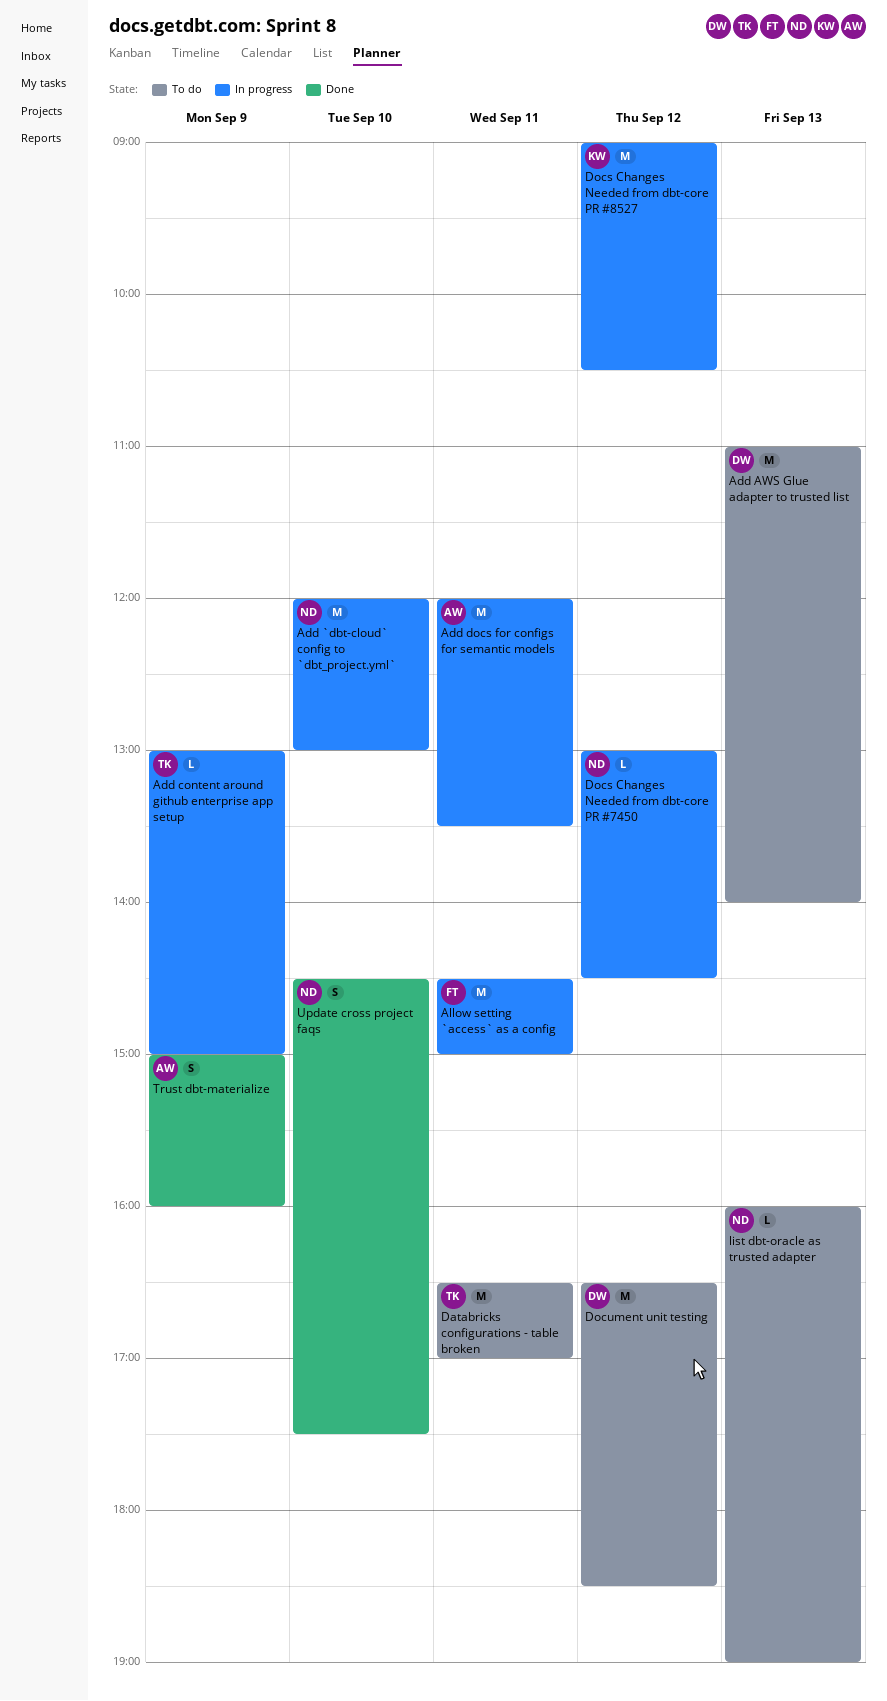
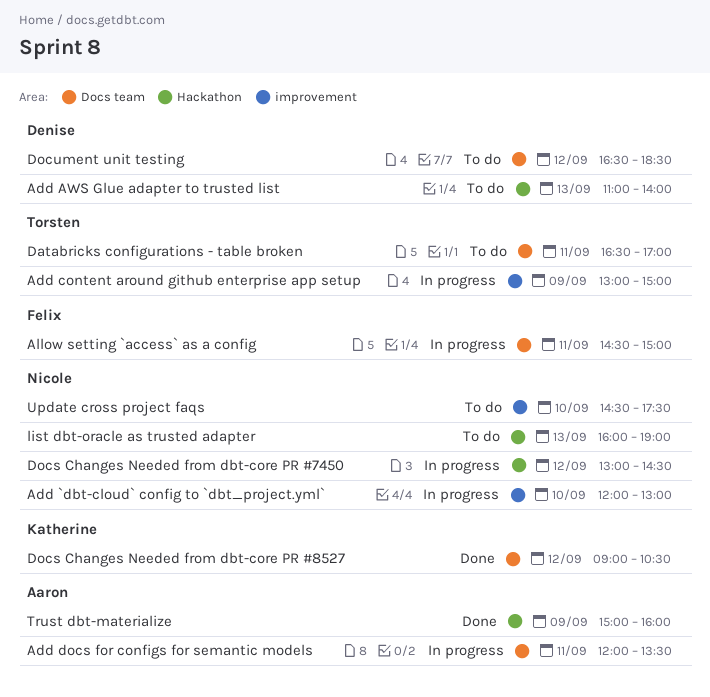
Docs Changes Needed from dbt-core PR #8527, status: In progress -> Done
Update cross project faqs, status: Done -> To do

